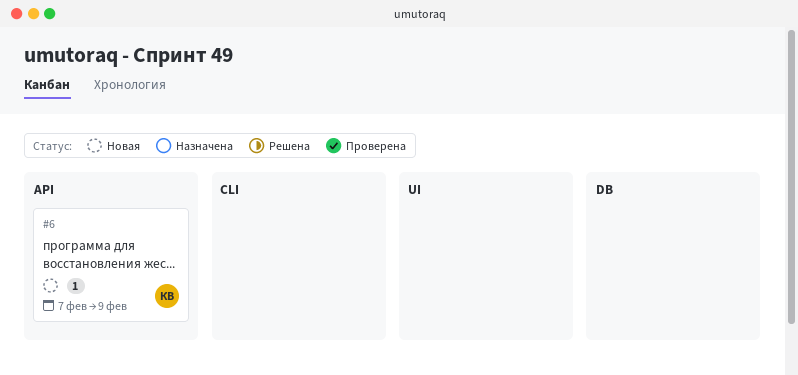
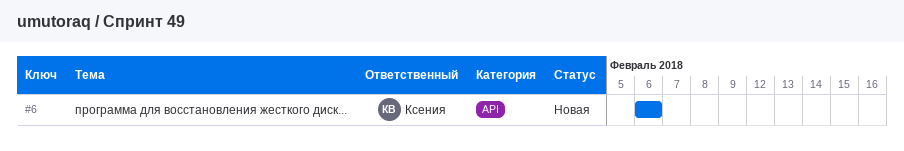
#6, start: Feb 7 -> Feb 6
#6, due: Feb 9 -> Feb 6

